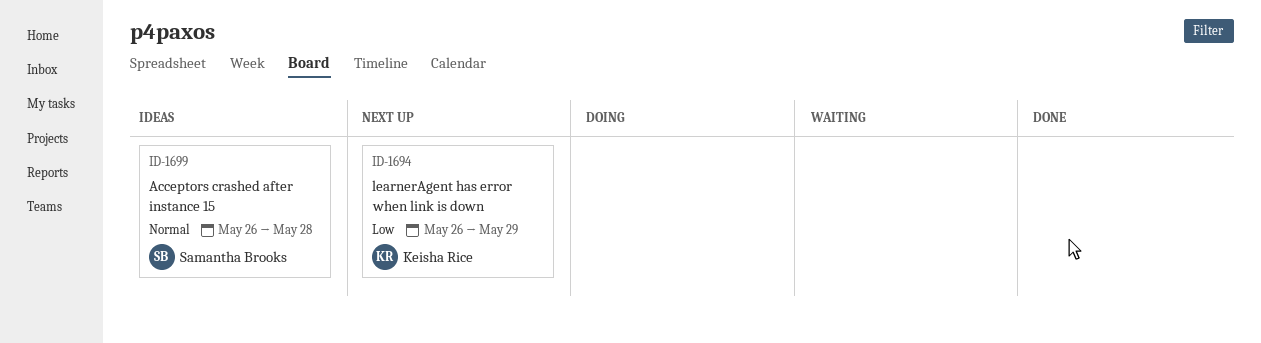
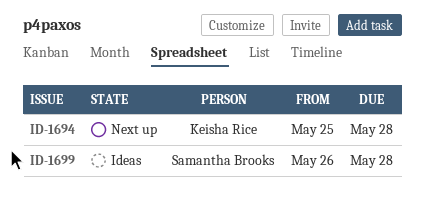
ID-1694, start: May 26 -> May 25
ID-1694, due: May 29 -> May 28

